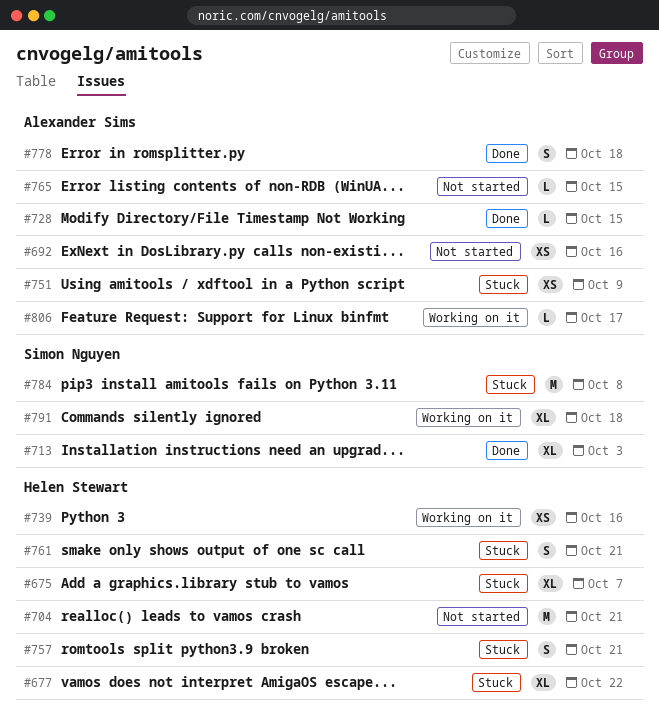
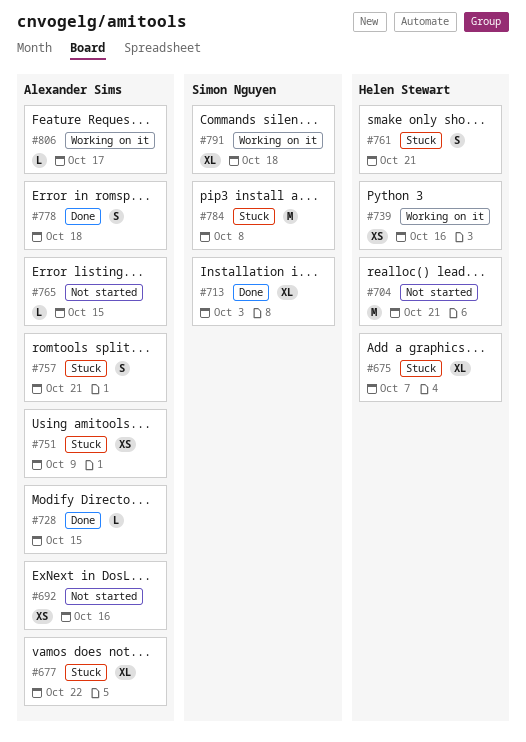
#677, owner: Helen Stewart -> Alexander Sims
#757, owner: Helen Stewart -> Alexander Sims

